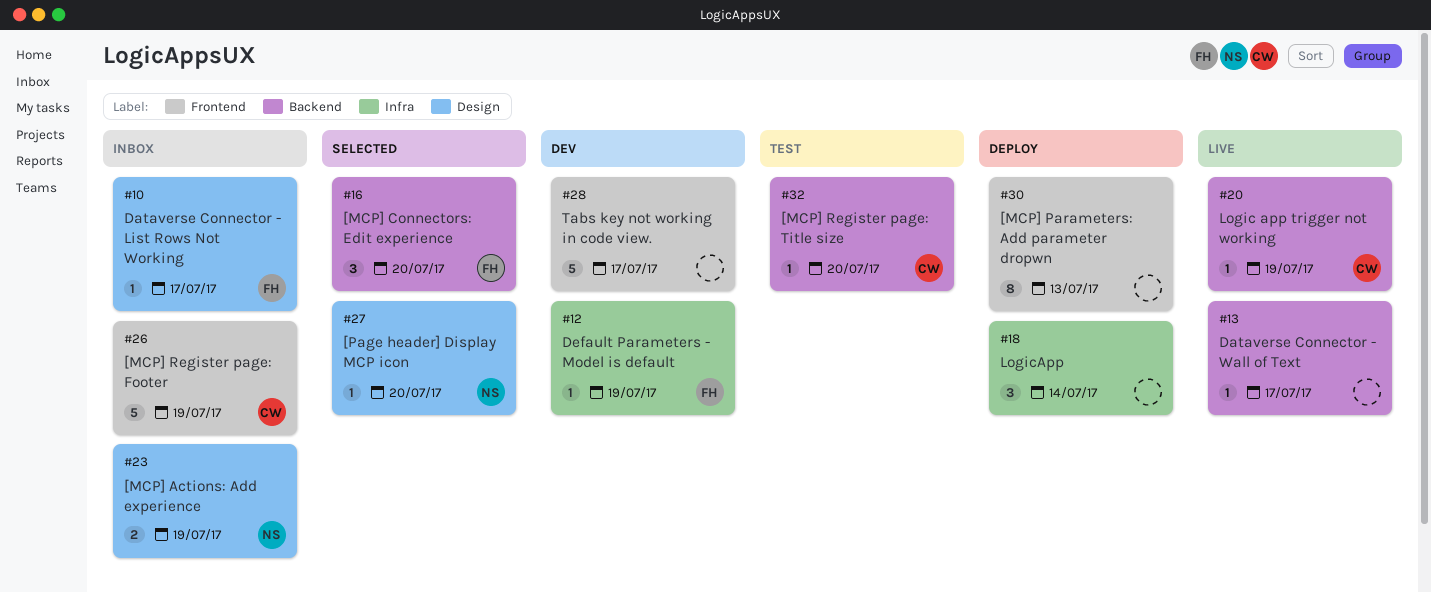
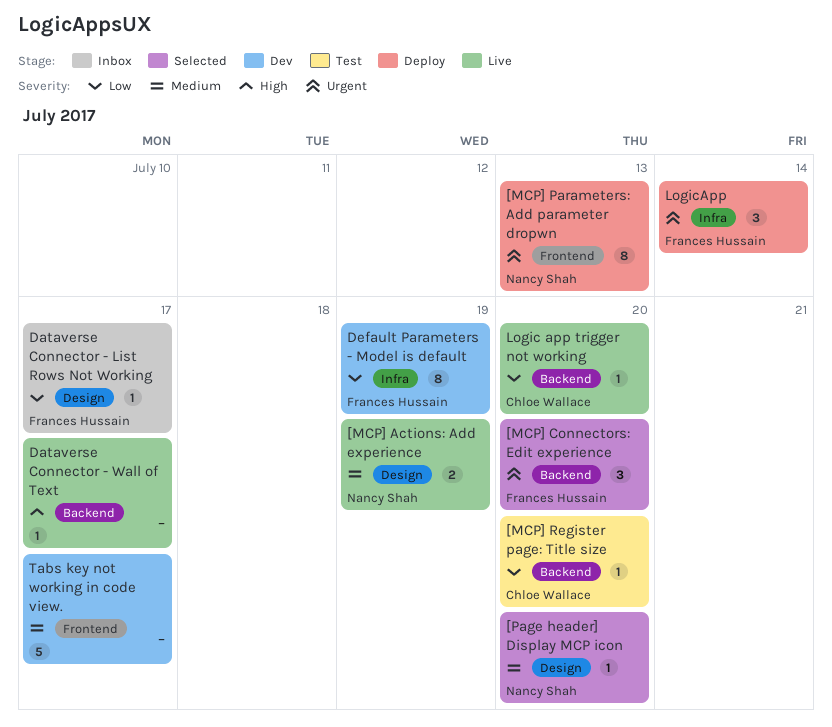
[MCP] Actions: Add experience, status: Inbox -> Live
[MCP] Parameters: Add parameter dropwn, owner: none -> Nancy Shah
[MCP] Register page: Footer: present -> none
Default Parameters - Model is default, estimate: 1 -> 8
Logic app trigger not working, due: Jul 19 -> Jul 20
LogicApp, owner: none -> Frances Hussain

